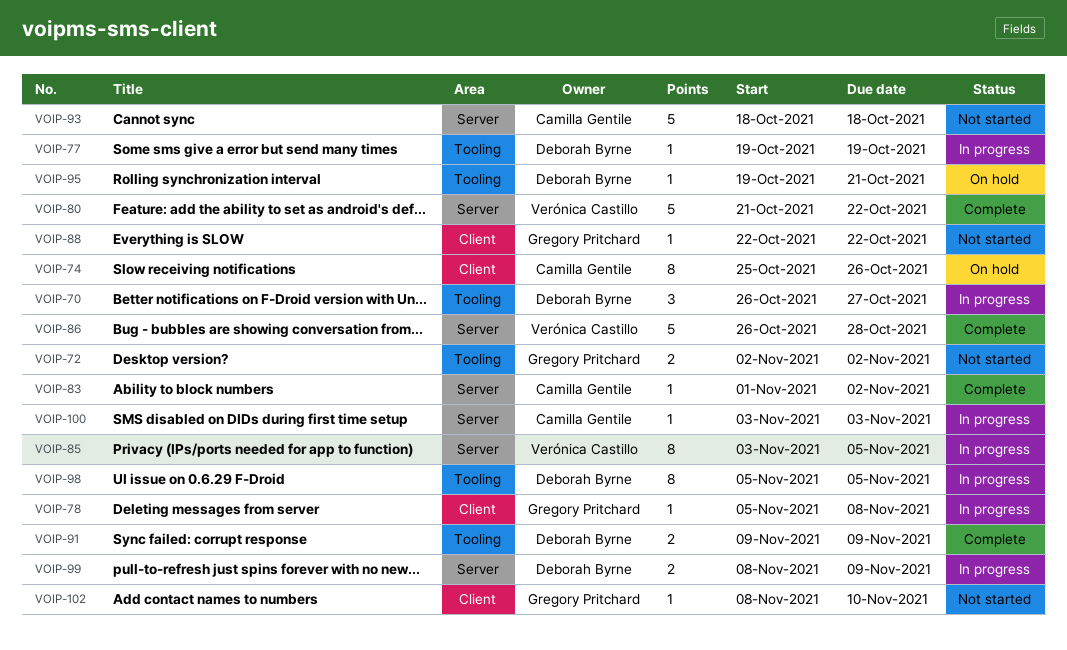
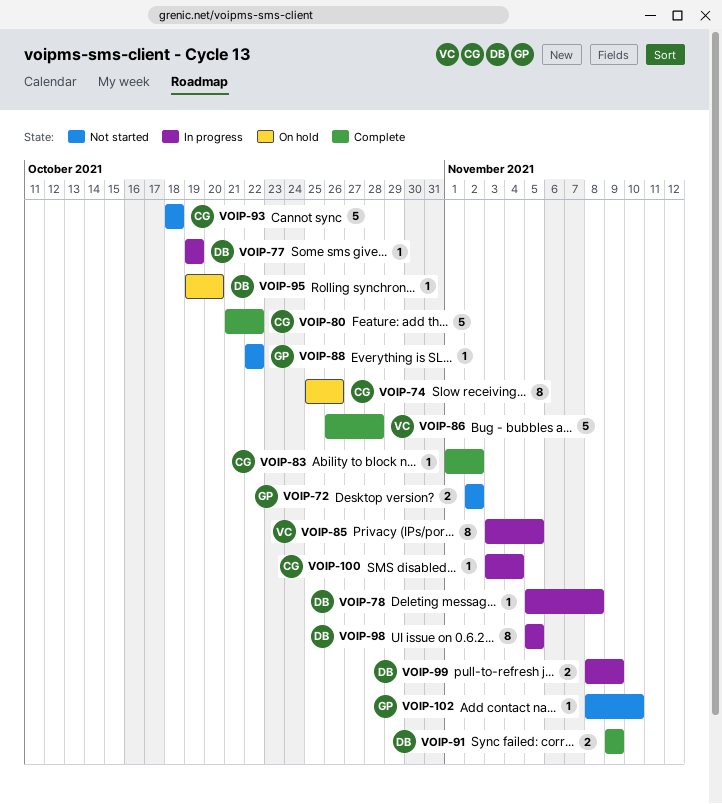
VOIP-70: present -> none
VOIP-78, owner: Gregory Pritchard -> Deborah Byrne
VOIP-80, owner: Verónica Castillo -> Camilla Gentile
VOIP-95, due: Oct 21 -> Oct 20
VOIP-100, due: Nov 3 -> Nov 4

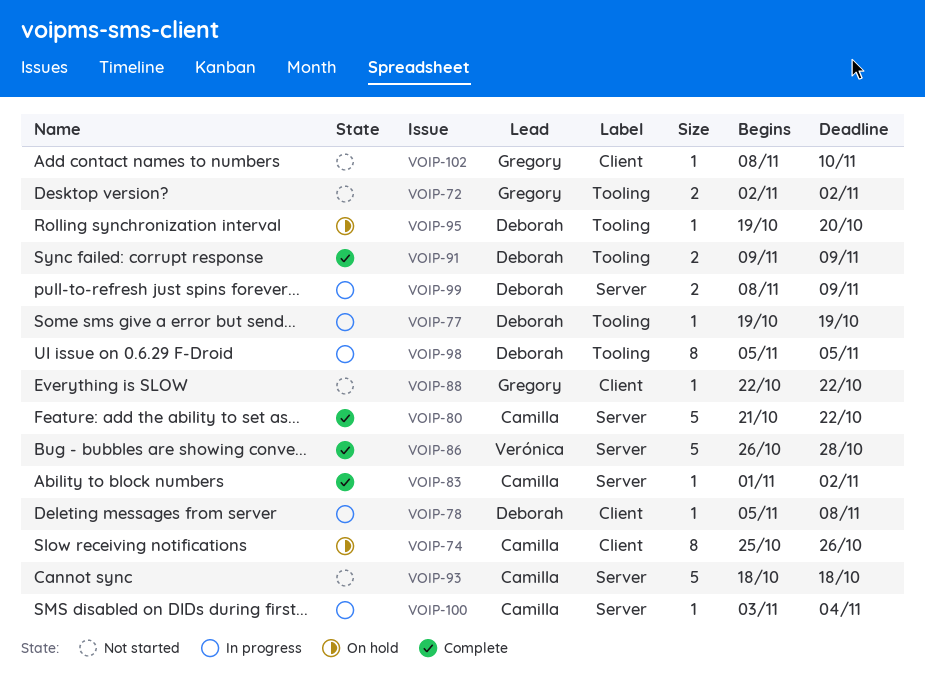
VOIP-85: present -> none

